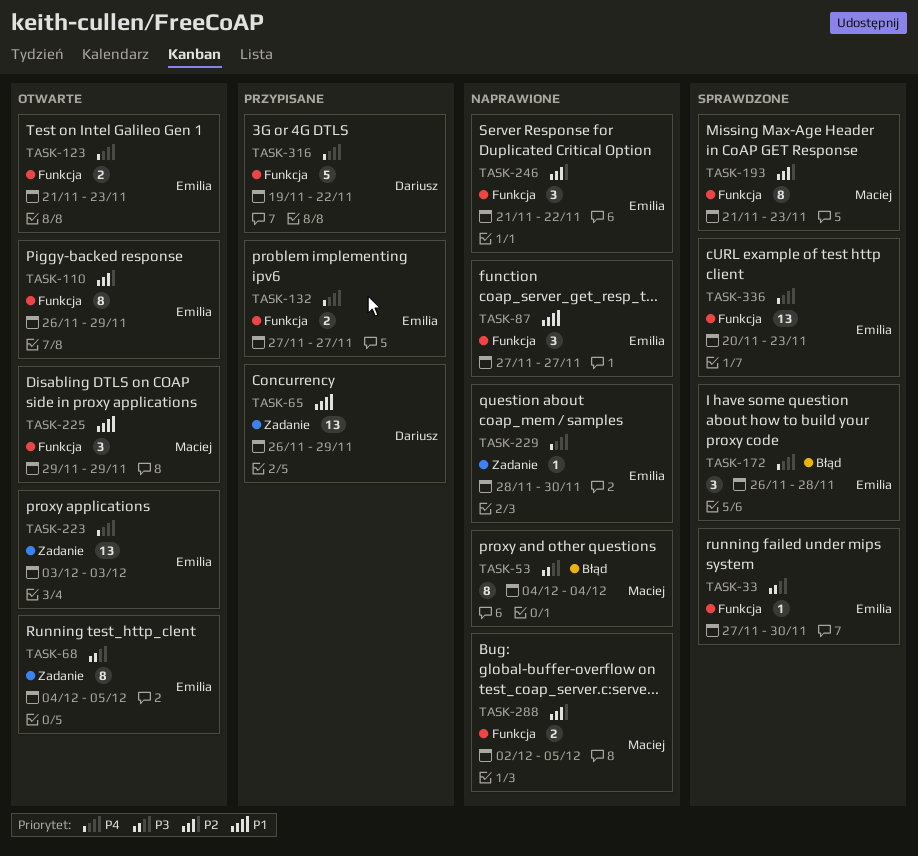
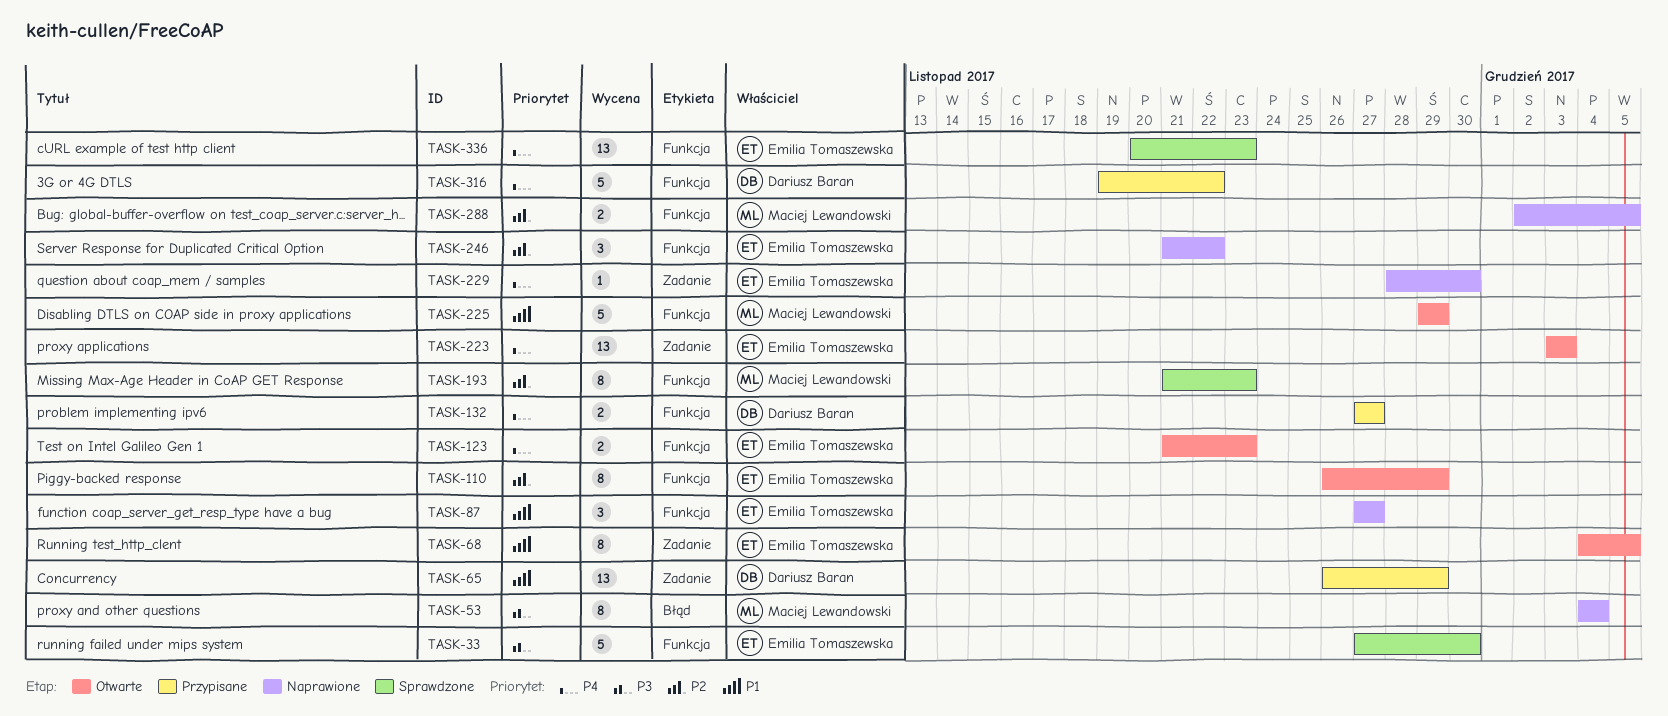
TASK-33, estimate: 1 -> 5
TASK-68, priority: P3 -> P1
TASK-132, owner: Emilia Tomaszewska -> Dariusz Baran
TASK-172: present -> none
TASK-225, estimate: 3 -> 5

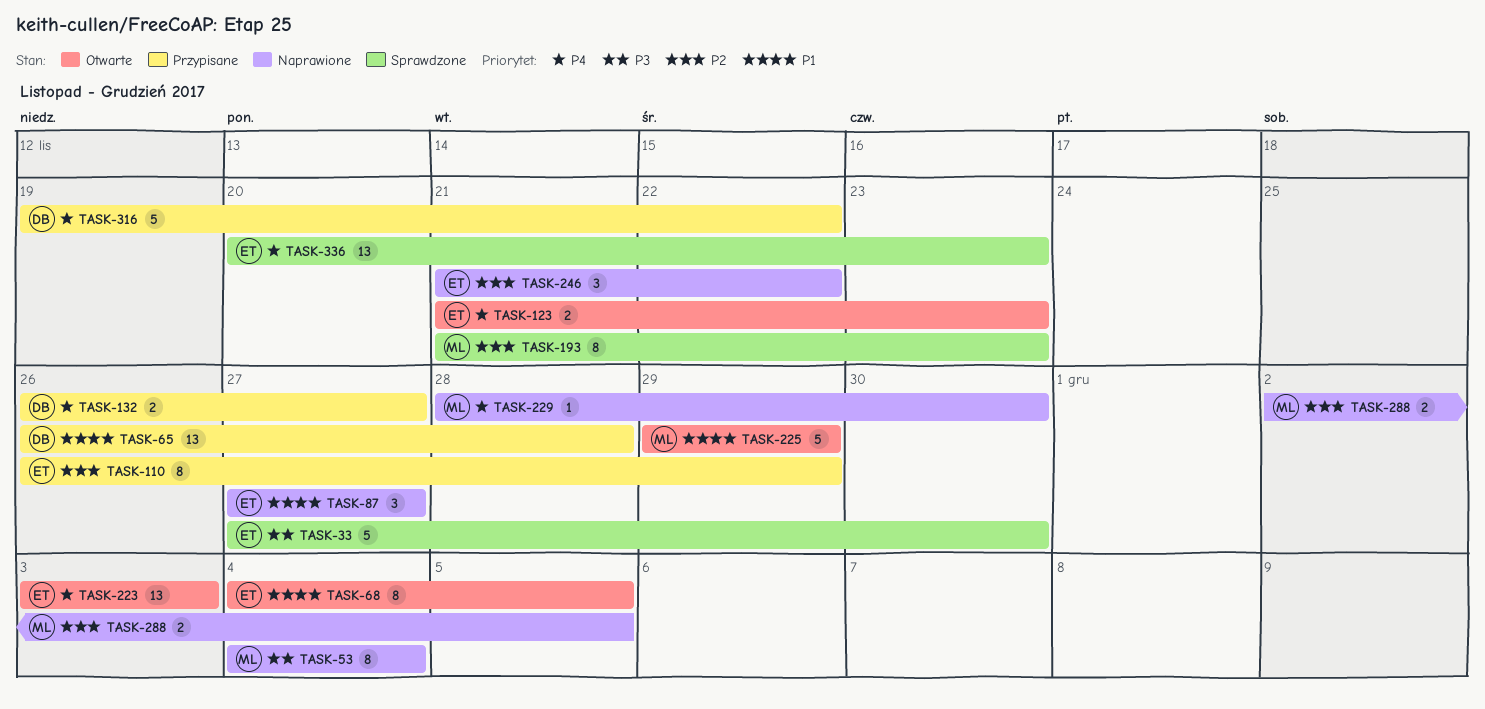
TASK-65, due: Nov 29 -> Nov 28
TASK-110, status: Otwarte -> Przypisane
TASK-132, start: Nov 27 -> Nov 26
TASK-229, owner: Emilia Tomaszewska -> Maciej Lewandowski

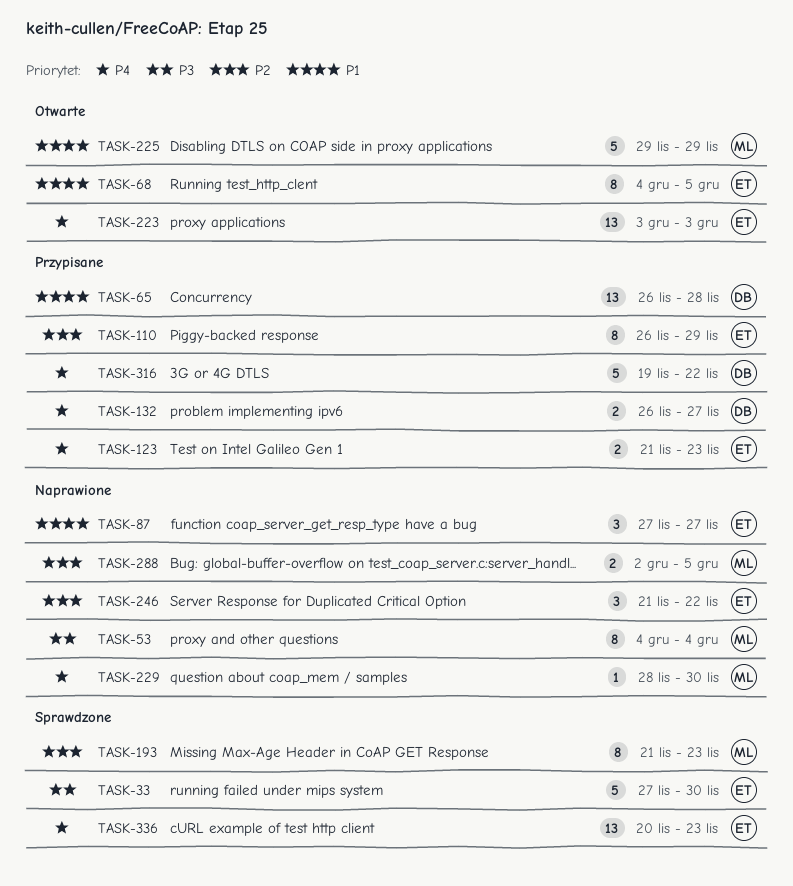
TASK-123, status: Otwarte -> Przypisane

